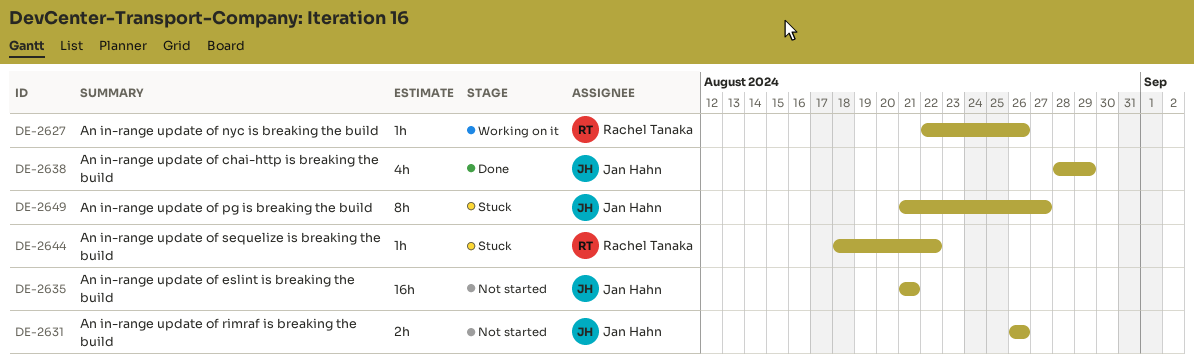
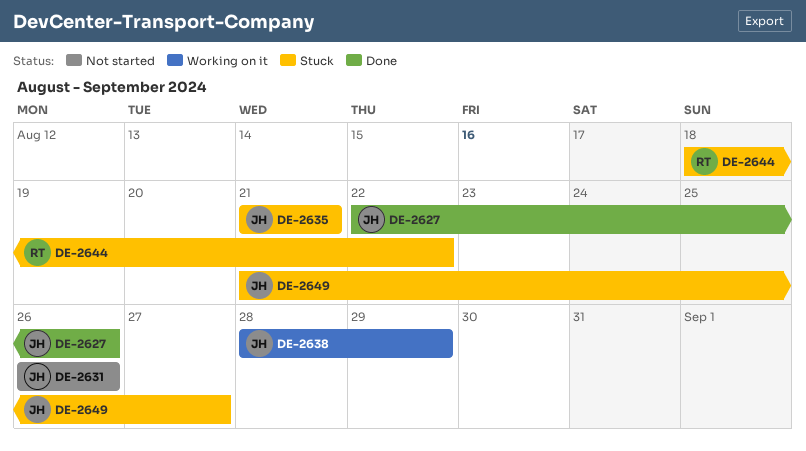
DE-2627, status: Working on it -> Done
DE-2627, owner: Rachel Tanaka -> Jan Hahn
DE-2635, status: Not started -> Stuck
DE-2638, status: Done -> Working on it

